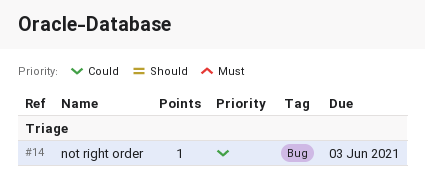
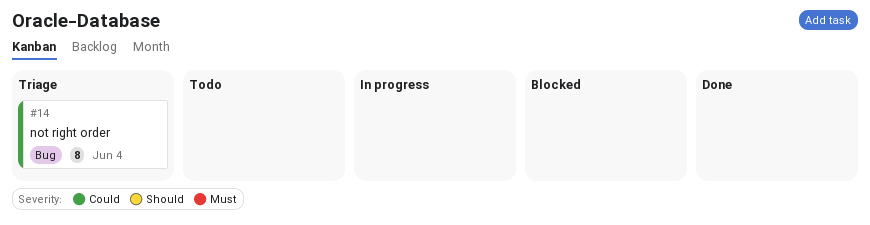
#14, estimate: 1 -> 8
#14, due: Jun 3 -> Jun 4

